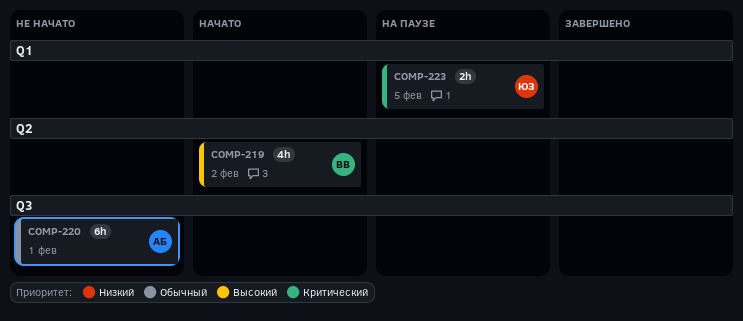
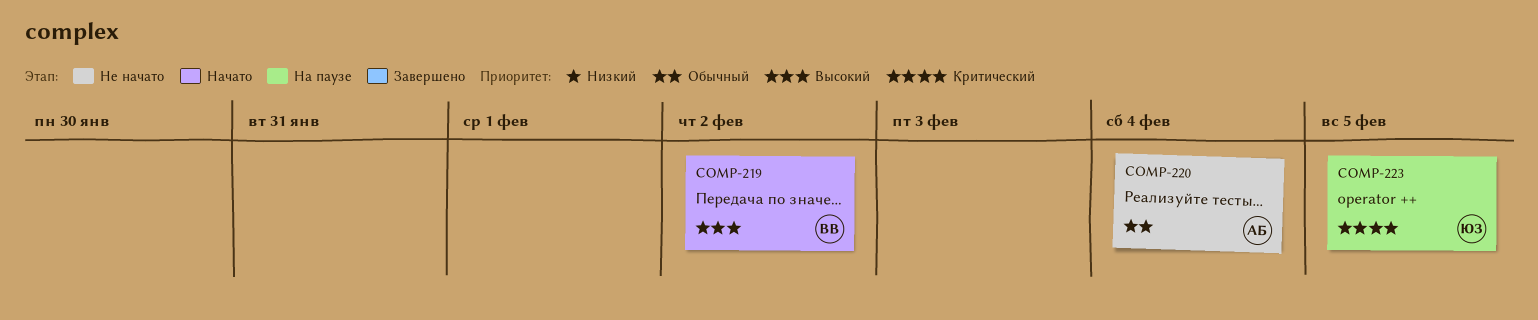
COMP-220, due: Feb 1 -> Feb 4

